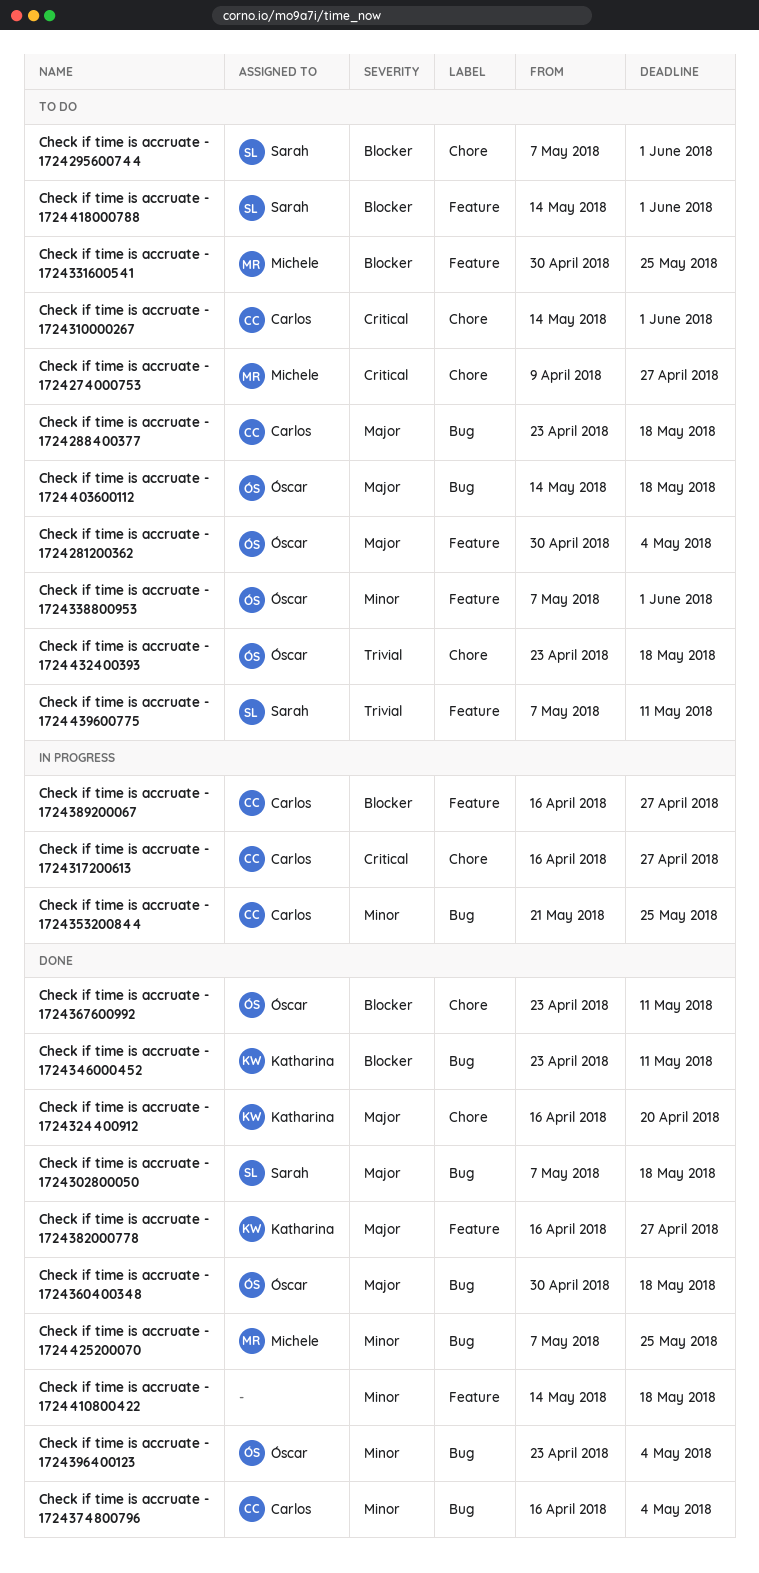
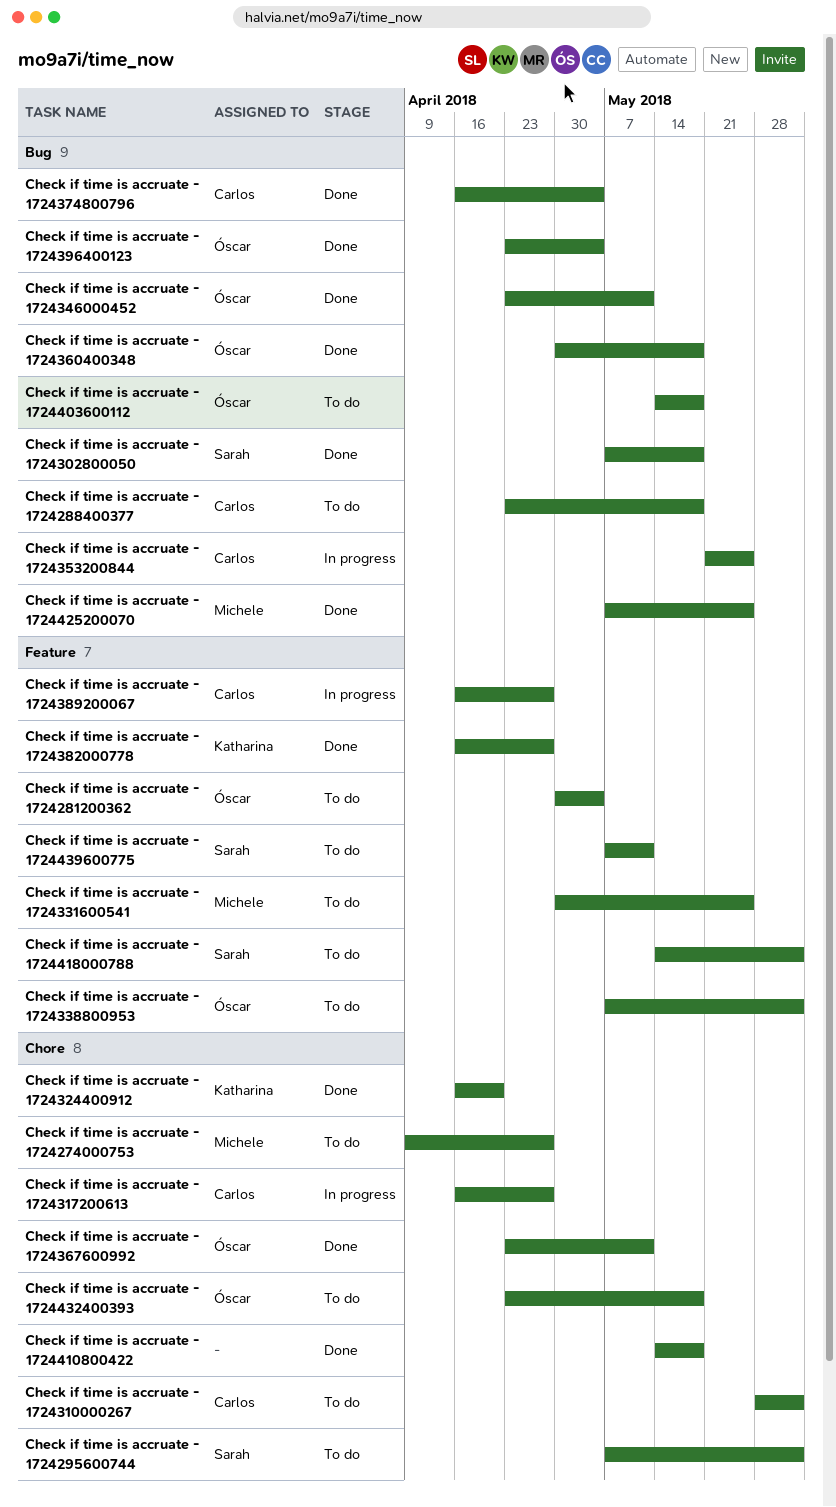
Check if time is accruate - 1724310000267, start: May 14 -> May 28
Check if time is accruate - 1724346000452, owner: Katharina -> Óscar
Check if time is accruate - 1724410800422, label: Feature -> Chore

